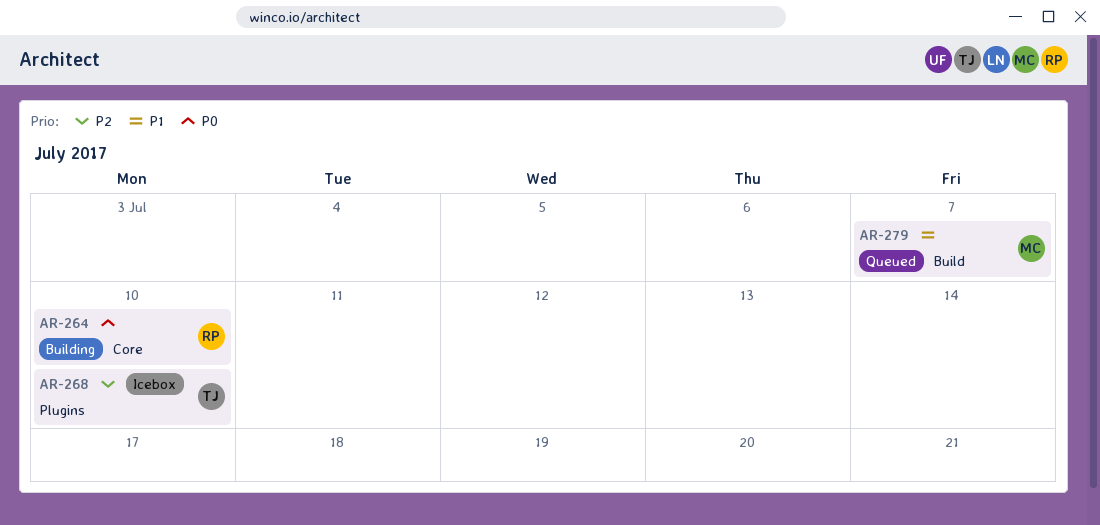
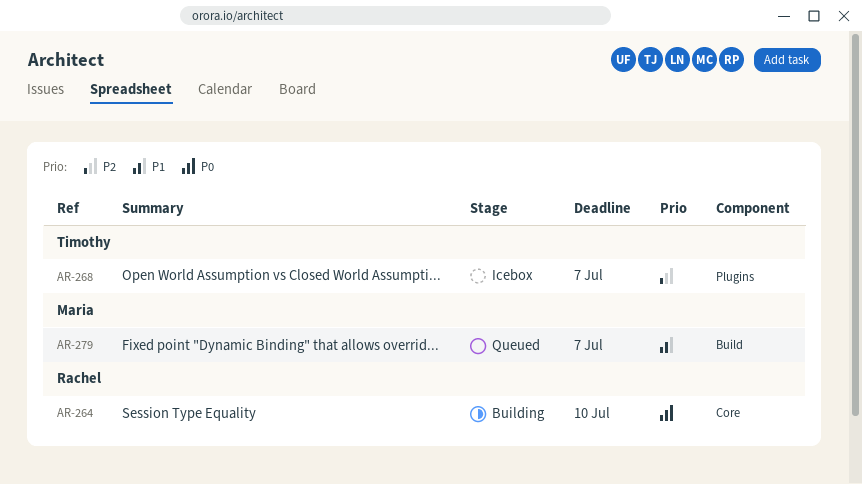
AR-268, due: Jul 10 -> Jul 7

